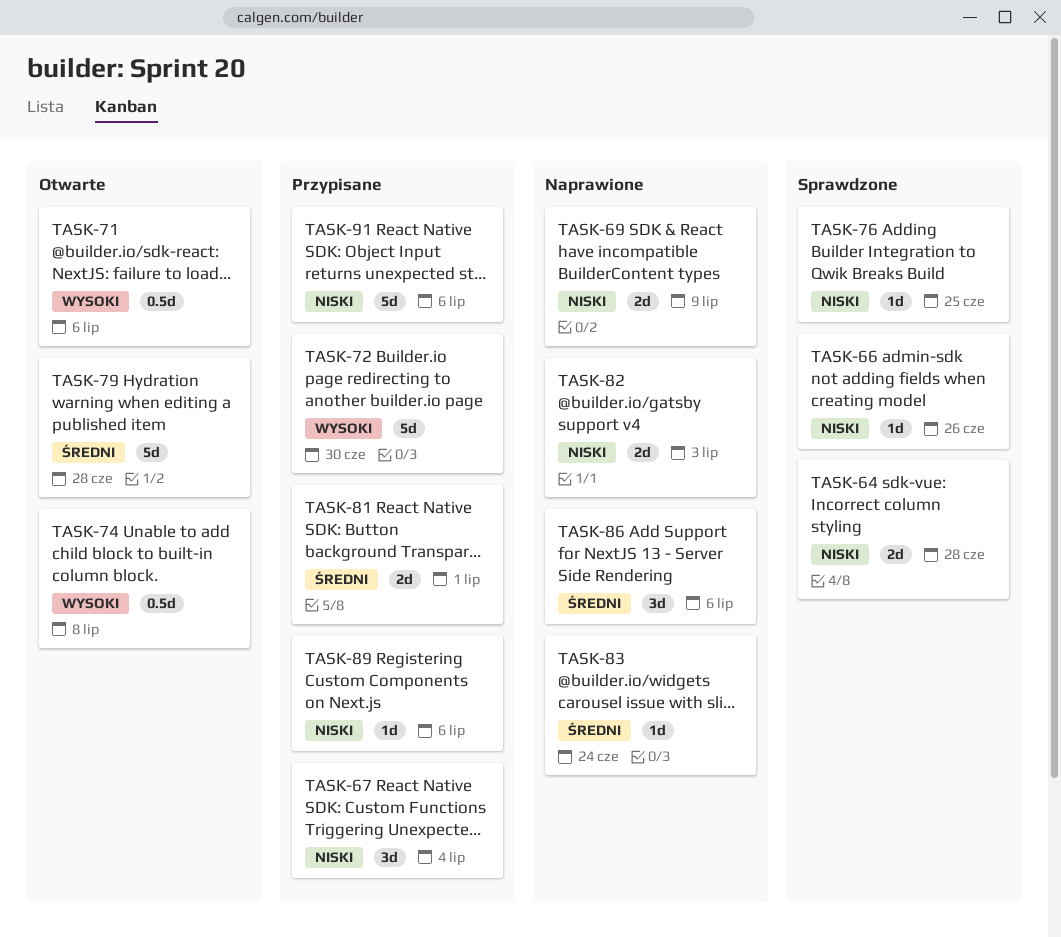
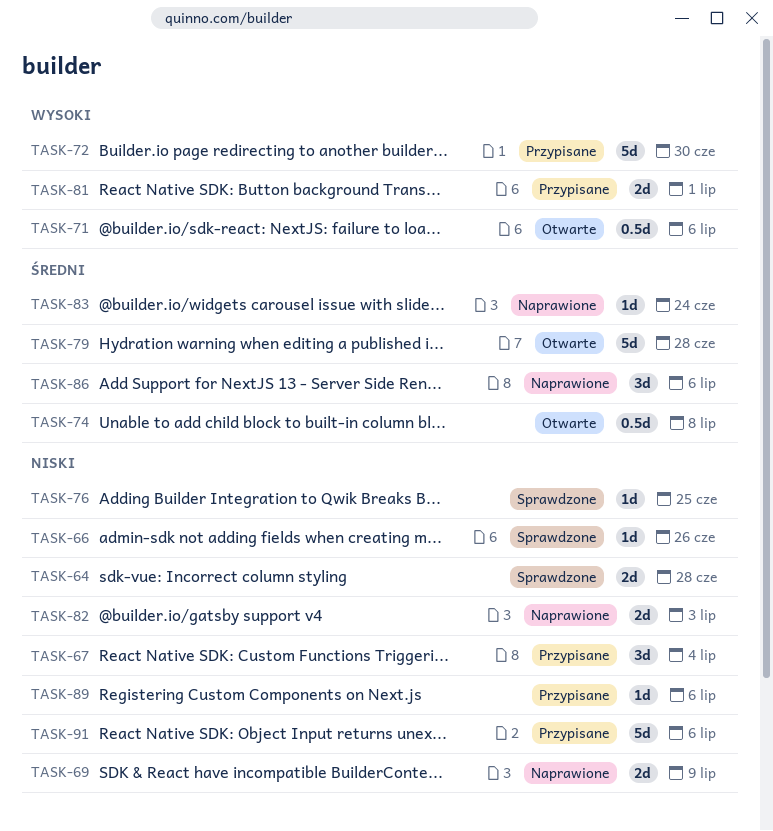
TASK-74, priority: Wysoki -> Średni
TASK-81, priority: Średni -> Wysoki

